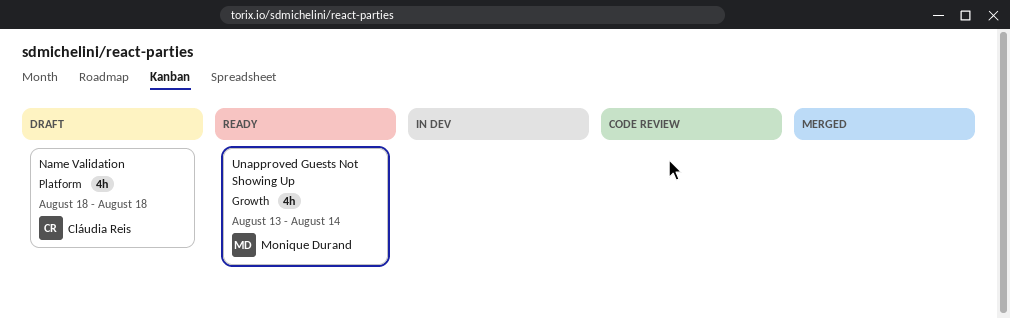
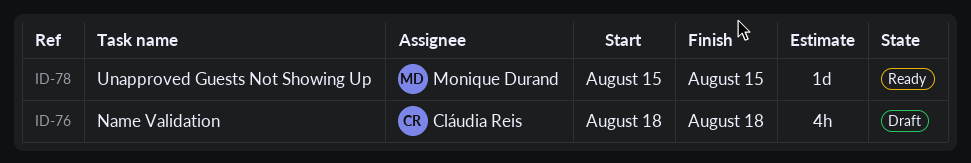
Unapproved Guests Not Showing Up, estimate: 4h -> 1d
Unapproved Guests Not Showing Up, start: Aug 13 -> Aug 15
Unapproved Guests Not Showing Up, due: Aug 14 -> Aug 15

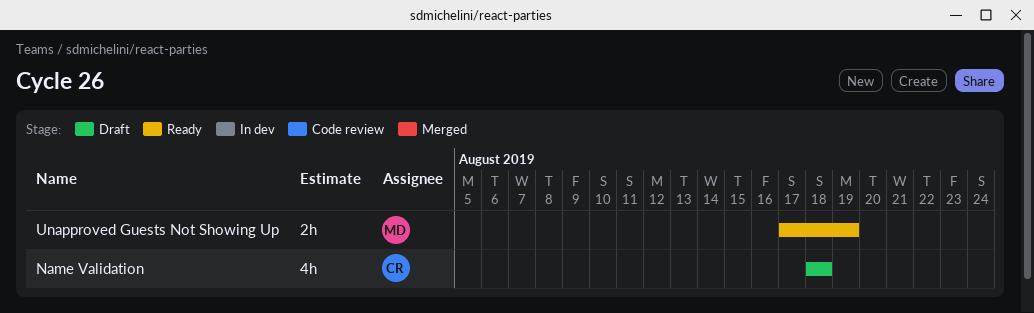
Unapproved Guests Not Showing Up, estimate: 1d -> 2h
Unapproved Guests Not Showing Up, start: Aug 15 -> Aug 17
Unapproved Guests Not Showing Up, due: Aug 15 -> Aug 19

